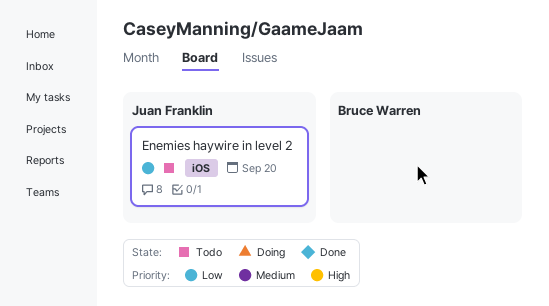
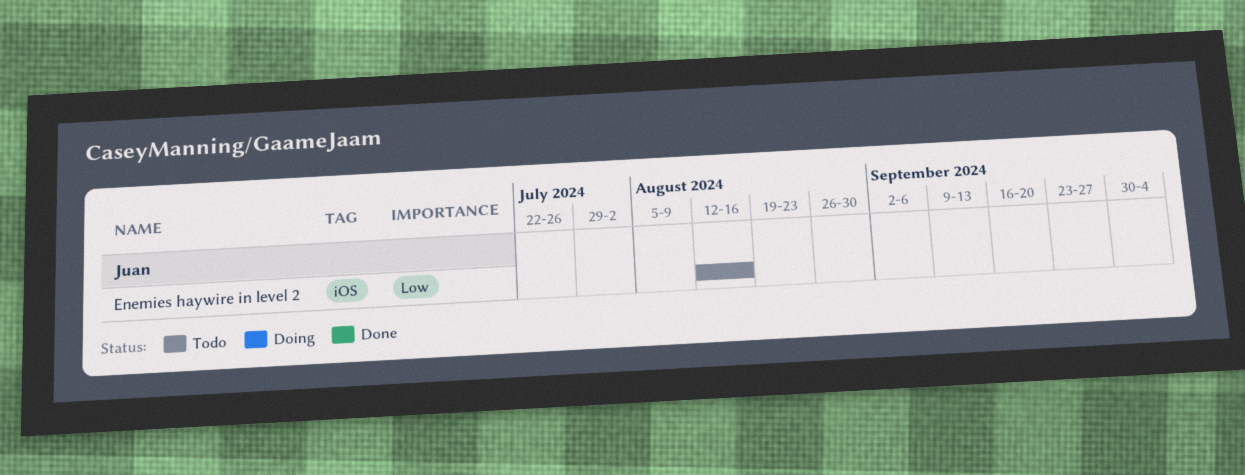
Enemies haywire in level 2, due: Sep 20 -> Aug 16

